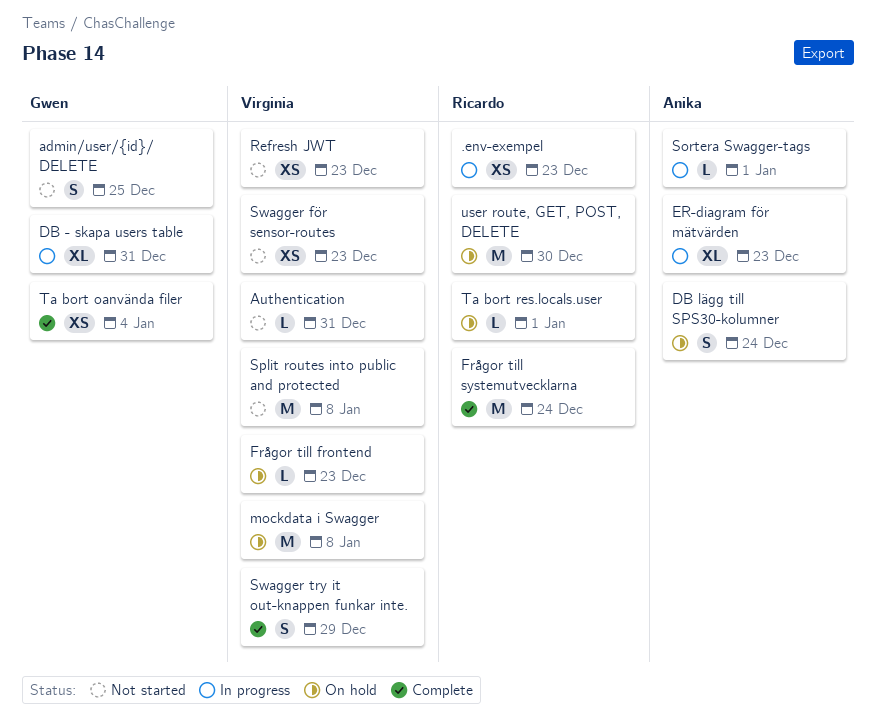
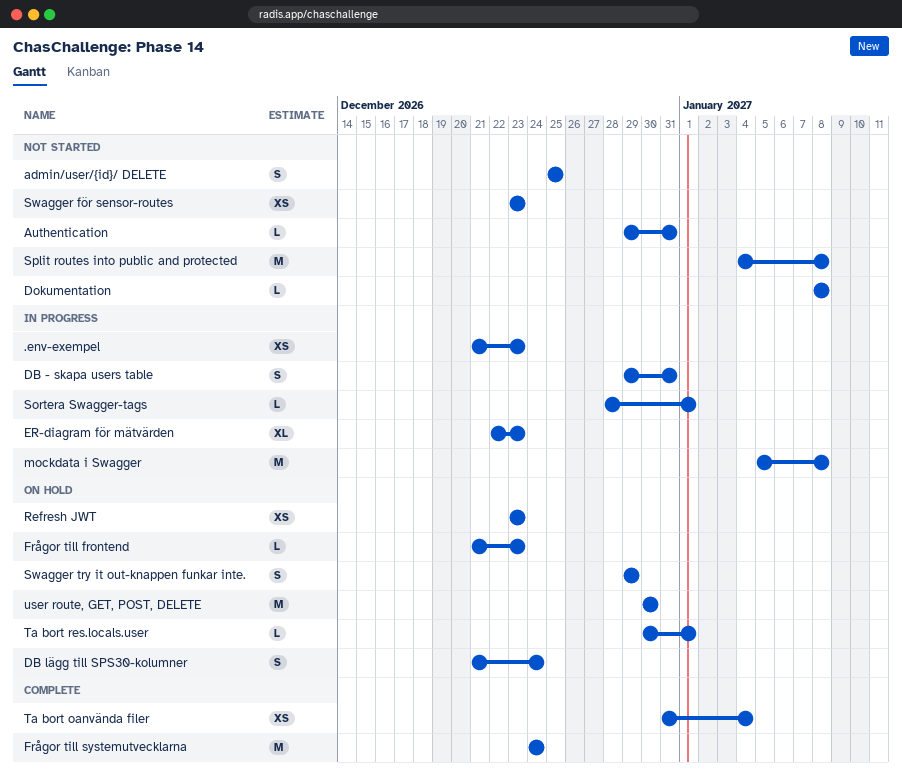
DB - skapa users table, estimate: XL -> S
Dokumentation: none -> present
mockdata i Swagger, status: On hold -> In progress
Refresh JWT, status: Not started -> On hold
Swagger try it out-knappen funkar inte., status: Complete -> On hold

